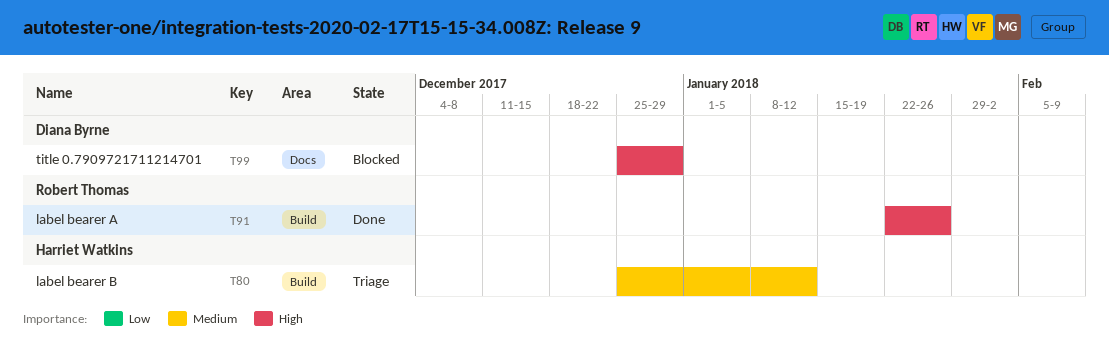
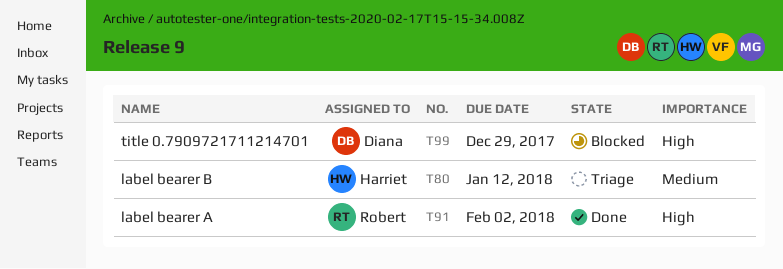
T91, due: Jan 26 -> Feb 2

